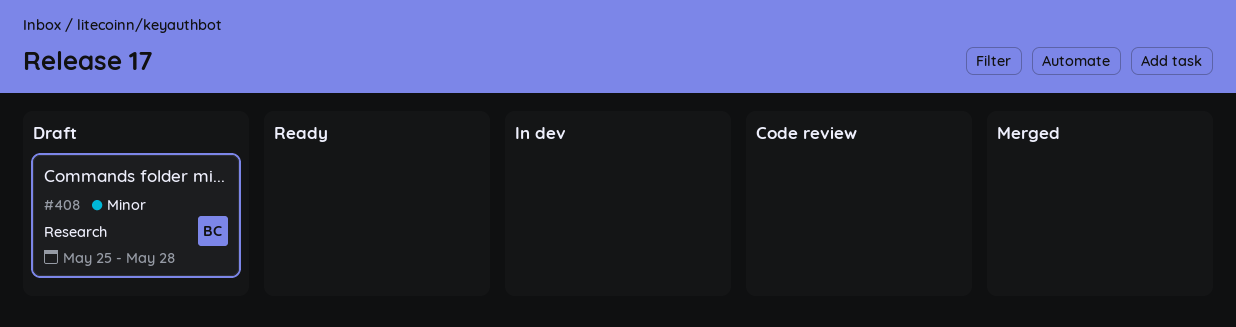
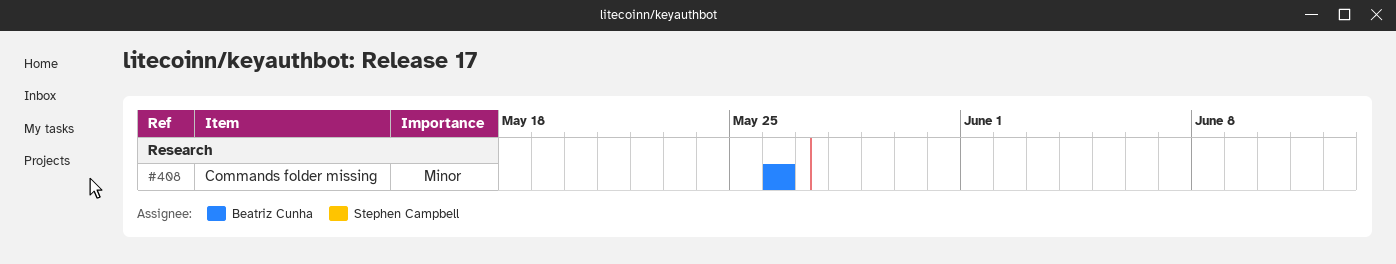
#408, start: May 25 -> May 26
#408, due: May 28 -> May 26

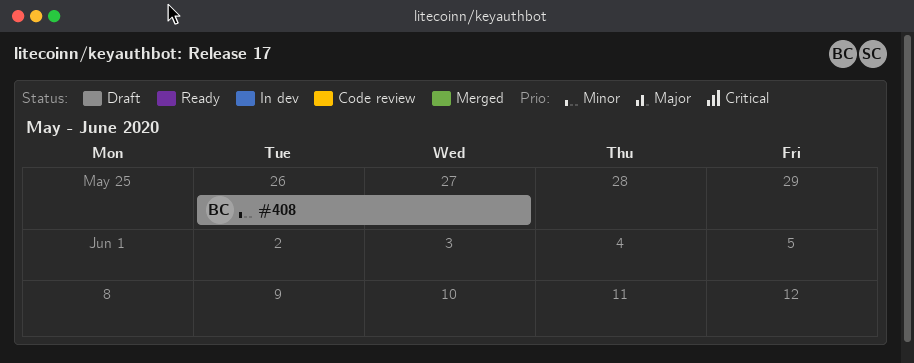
#408, due: May 26 -> May 27

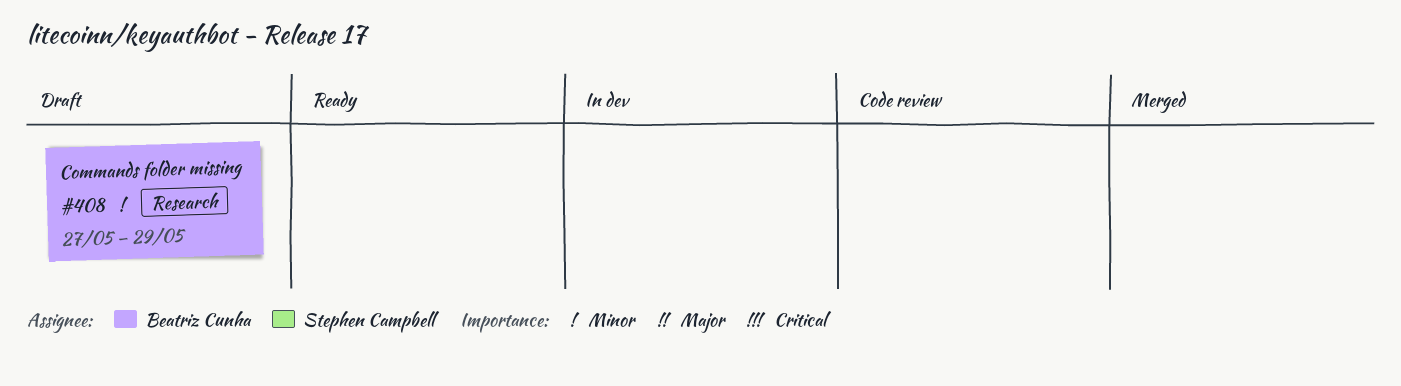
#408, start: May 26 -> May 27
#408, due: May 27 -> May 29

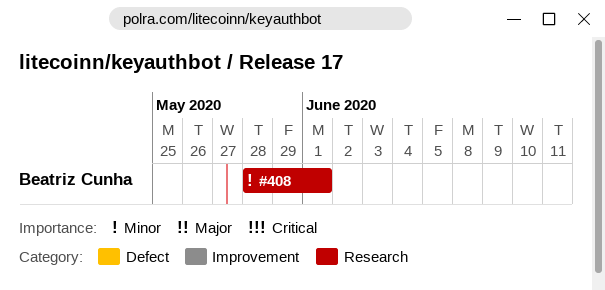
#408, start: May 27 -> May 28
#408, due: May 29 -> Jun 1

